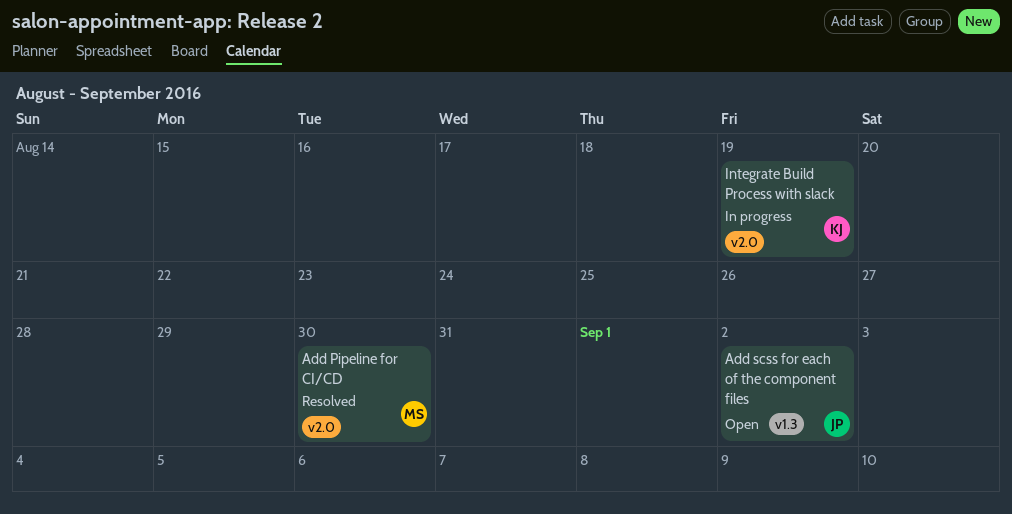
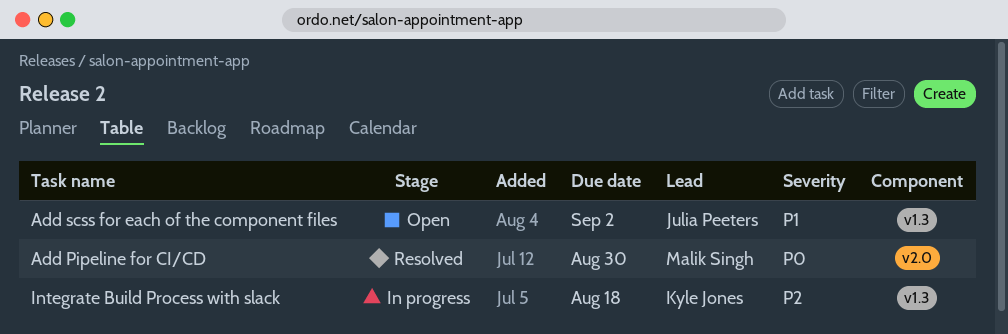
Integrate Build Process with slack, label: v2.0 -> v1.3
Integrate Build Process with slack, due: Aug 19 -> Aug 18

